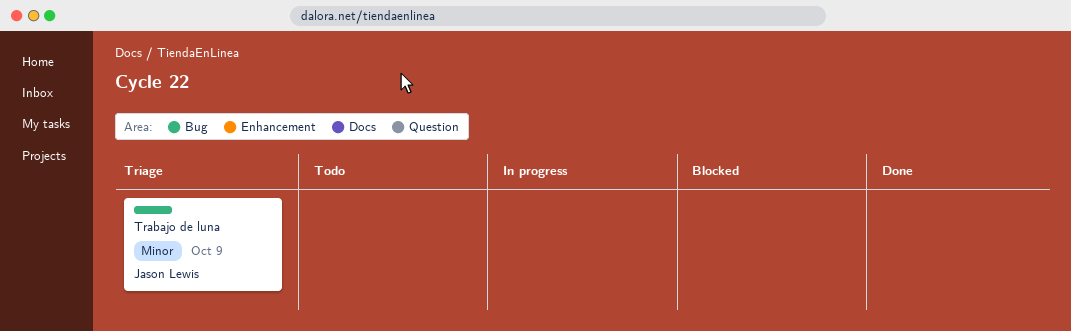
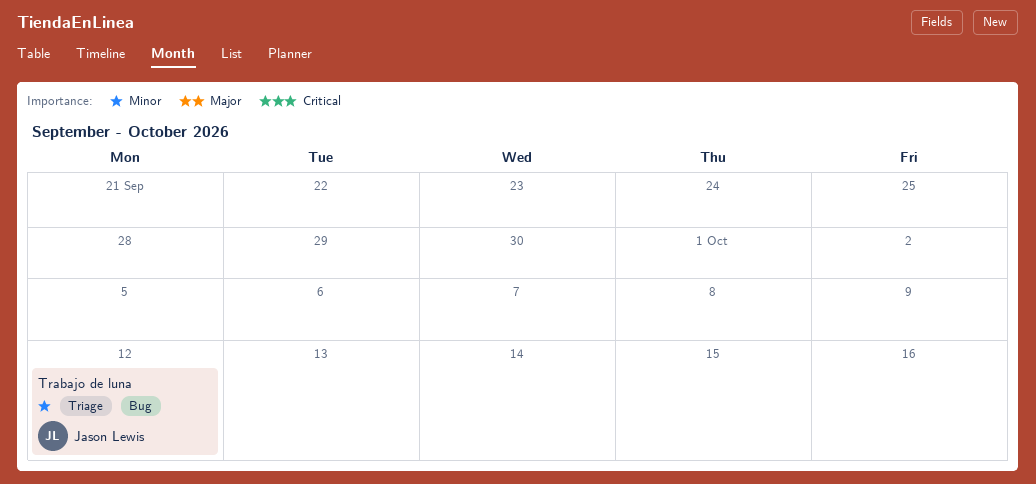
Trabajo de luna, due: Oct 9 -> Oct 12

